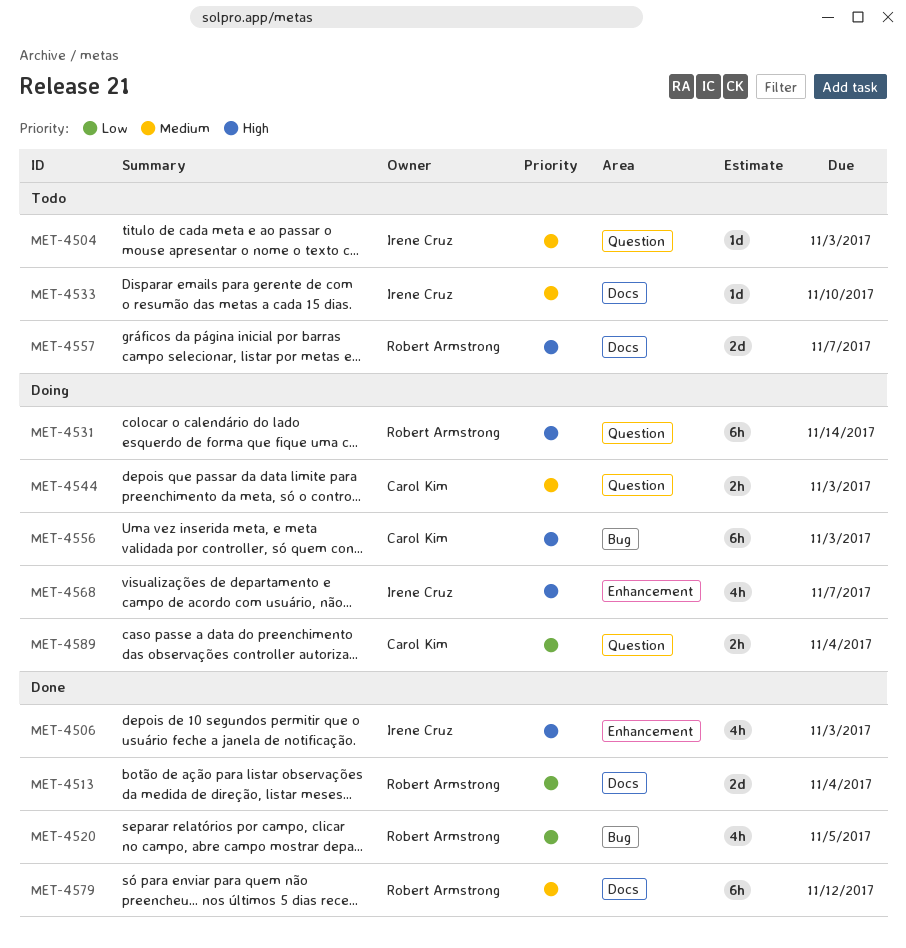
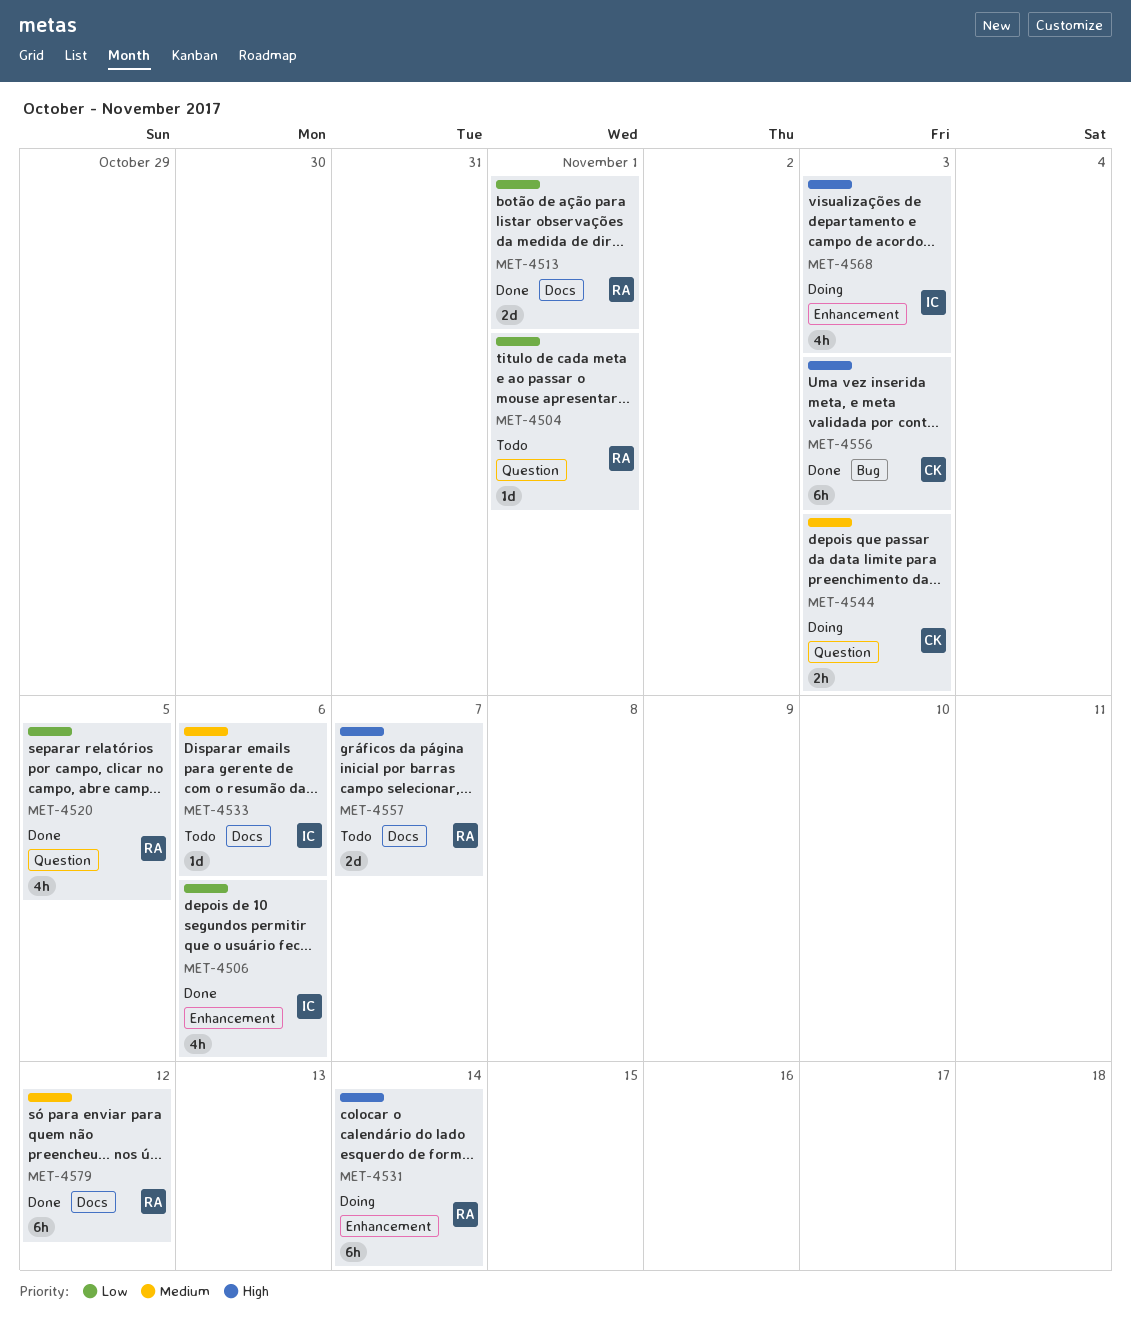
MET-4504, owner: Irene Cruz -> Robert Armstrong
MET-4504, priority: Medium -> Low
MET-4504, due: Nov 3 -> Nov 1
MET-4506, priority: High -> Low
MET-4506, due: Nov 3 -> Nov 6
MET-4513, due: Nov 4 -> Nov 1
MET-4520, label: Bug -> Question
MET-4531, label: Question -> Enhancement
MET-4533, due: Nov 10 -> Nov 6
MET-4556, status: Doing -> Done
MET-4568, due: Nov 7 -> Nov 3
MET-4589: present -> none

